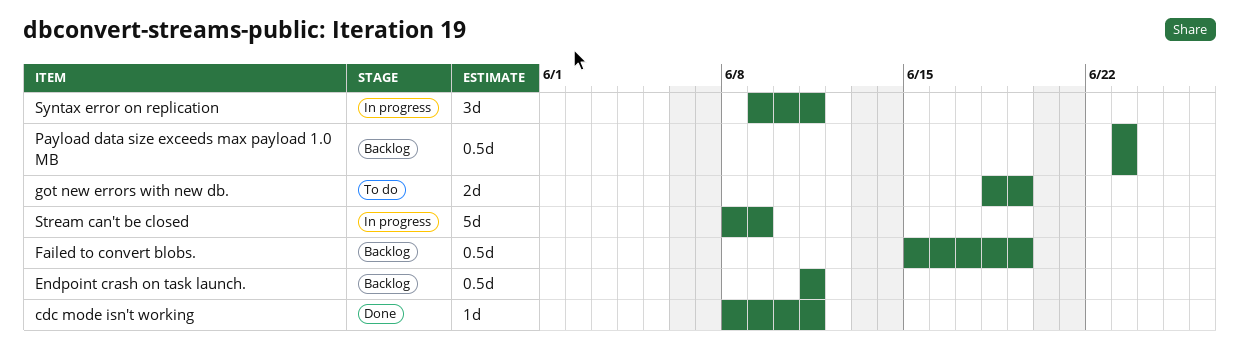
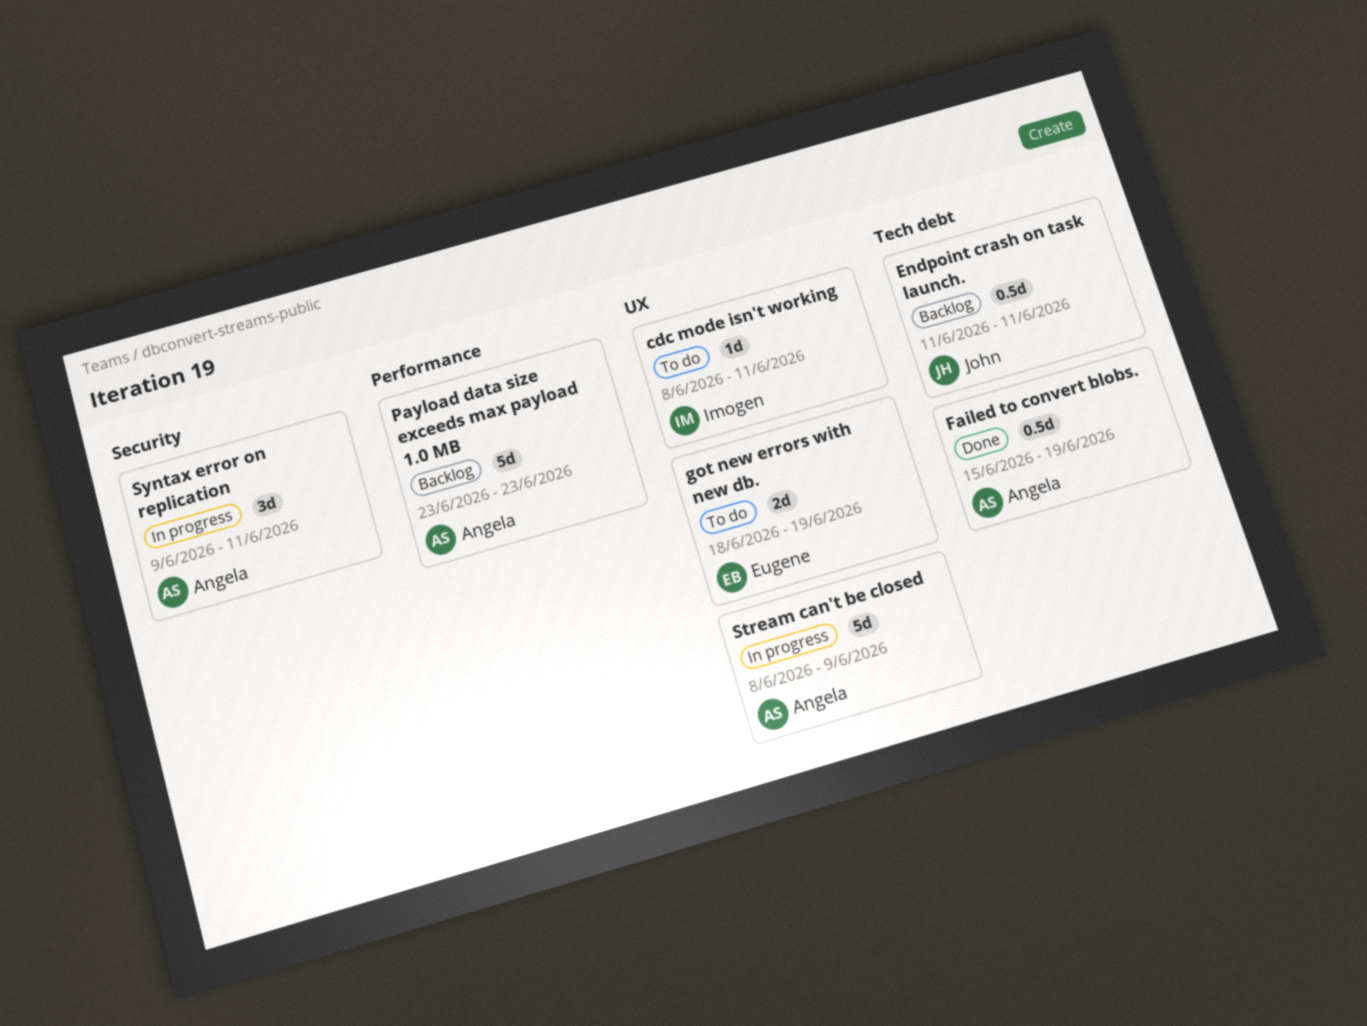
cdc mode isn't working, status: Done -> To do
Failed to convert blobs., status: Backlog -> Done
Payload data size exceeds max payload 1.0 MB, estimate: 0.5d -> 5d

